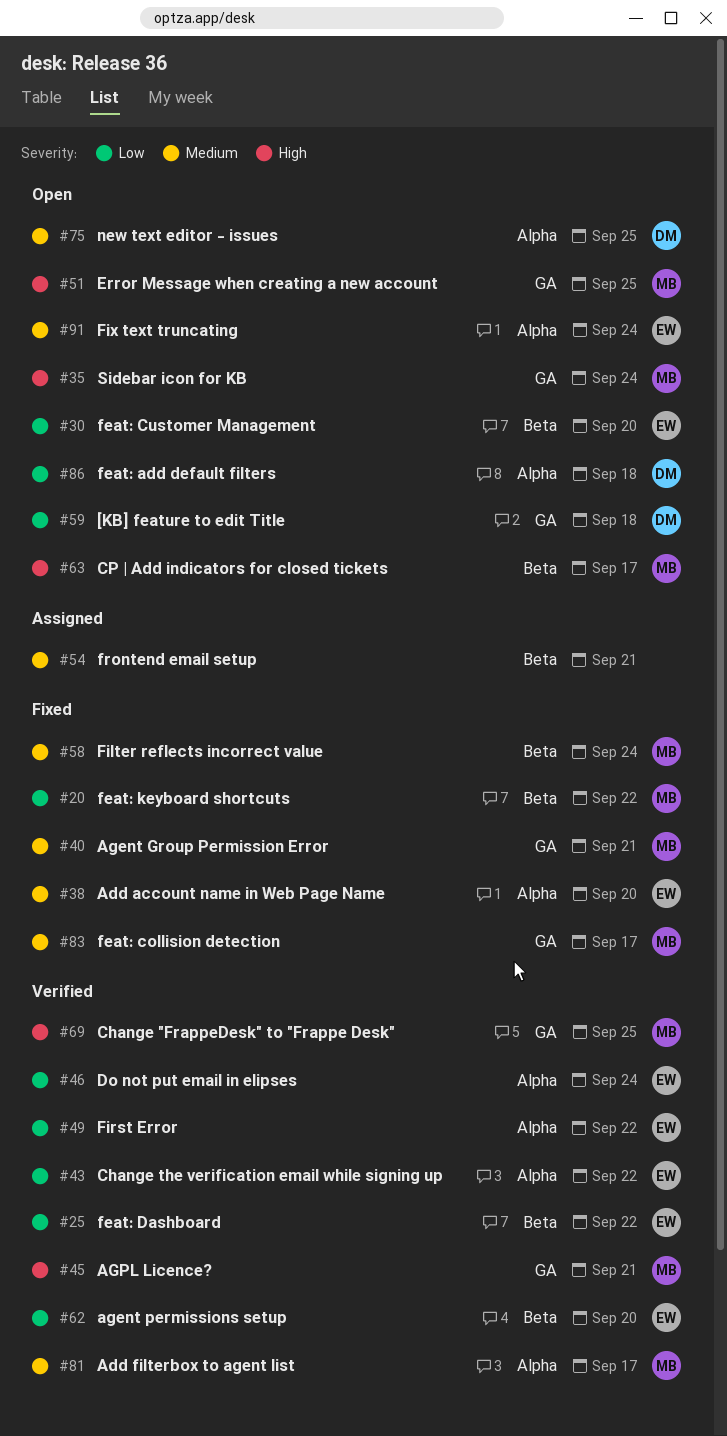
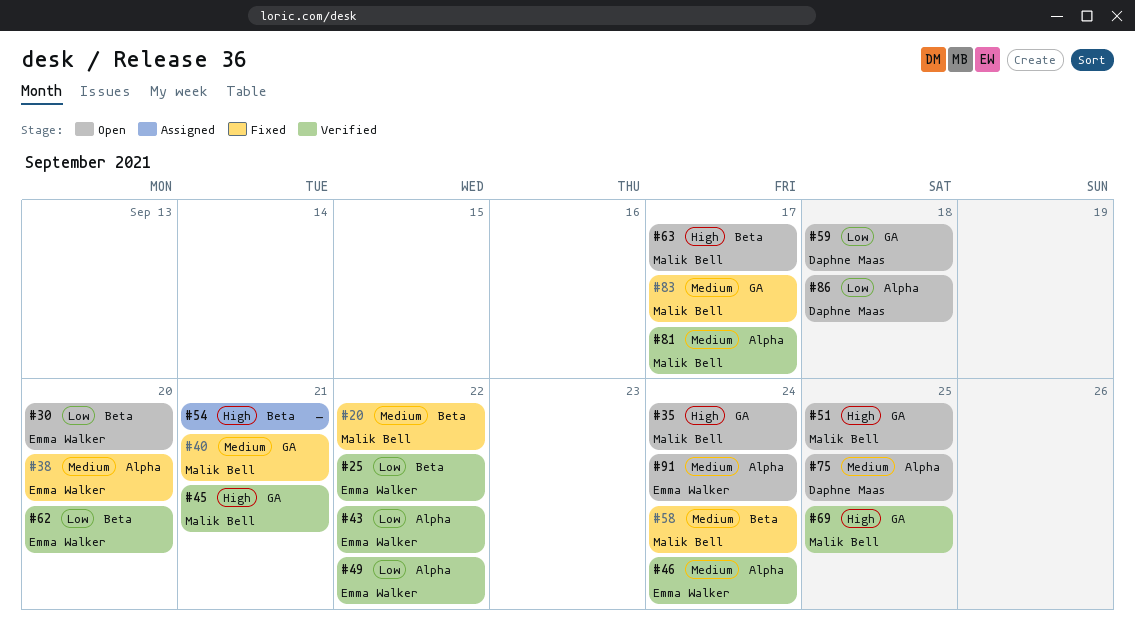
#20, priority: Low -> Medium
#46, priority: Low -> Medium
#54, priority: Medium -> High

